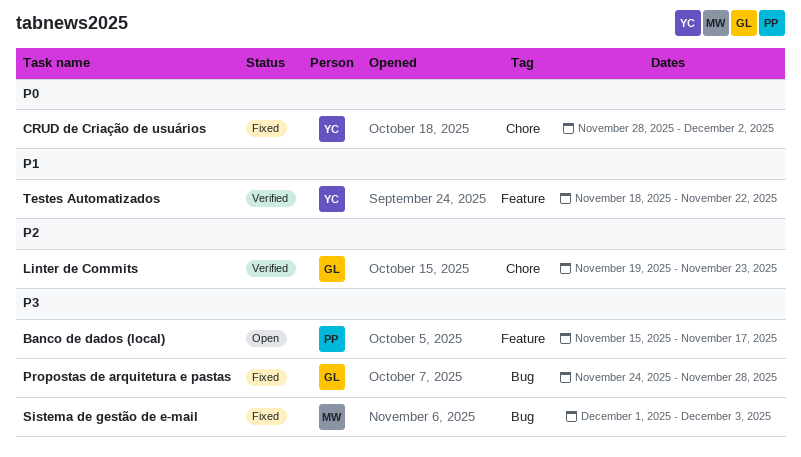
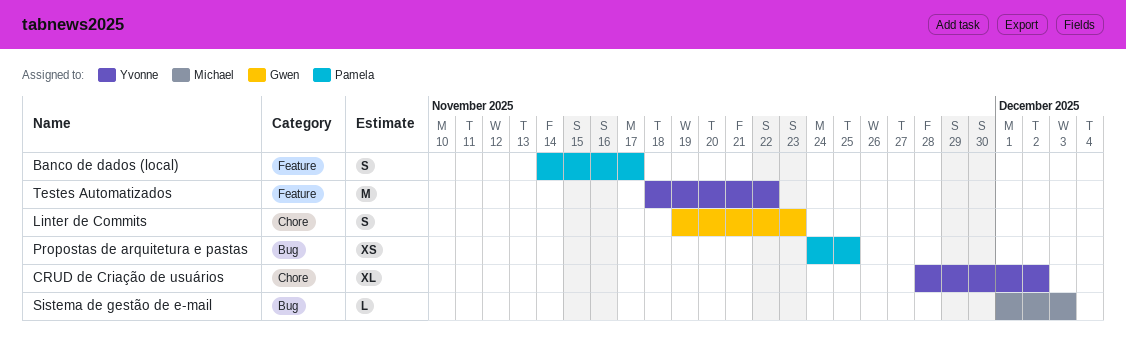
Banco de dados (local), start: Nov 15 -> Nov 14
Propostas de arquitetura e pastas, owner: Gwen -> Pamela
Propostas de arquitetura e pastas, due: Nov 28 -> Nov 25

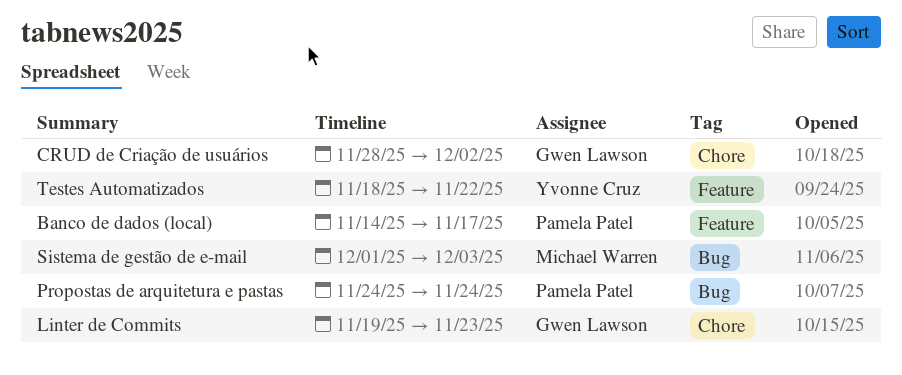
CRUD de Criação de usuários, owner: Yvonne Cruz -> Gwen Lawson
Propostas de arquitetura e pastas, due: Nov 25 -> Nov 24

